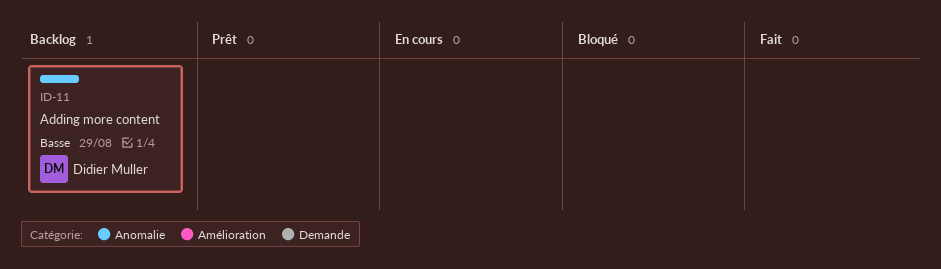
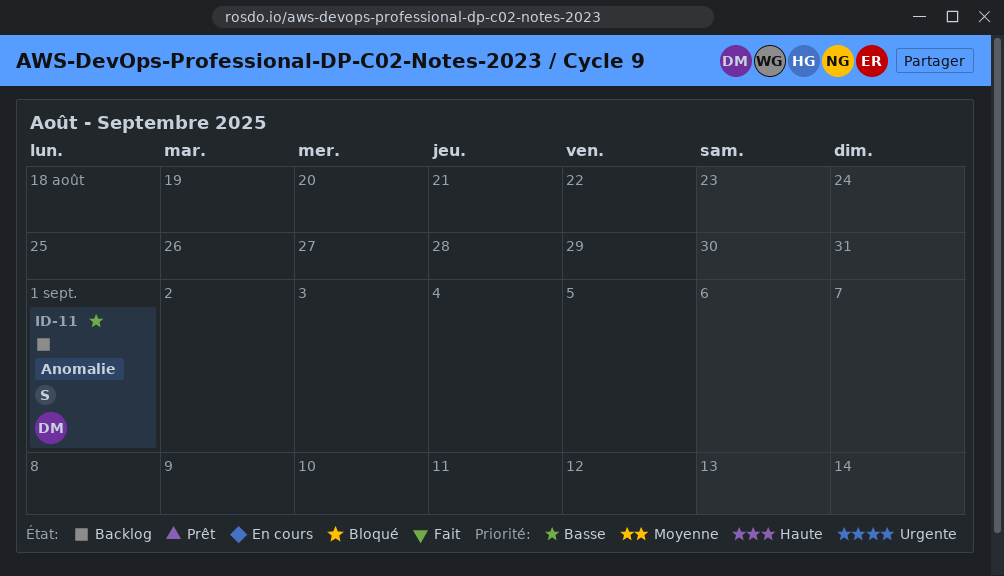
ID-11, due: Aug 29 -> Sep 1

